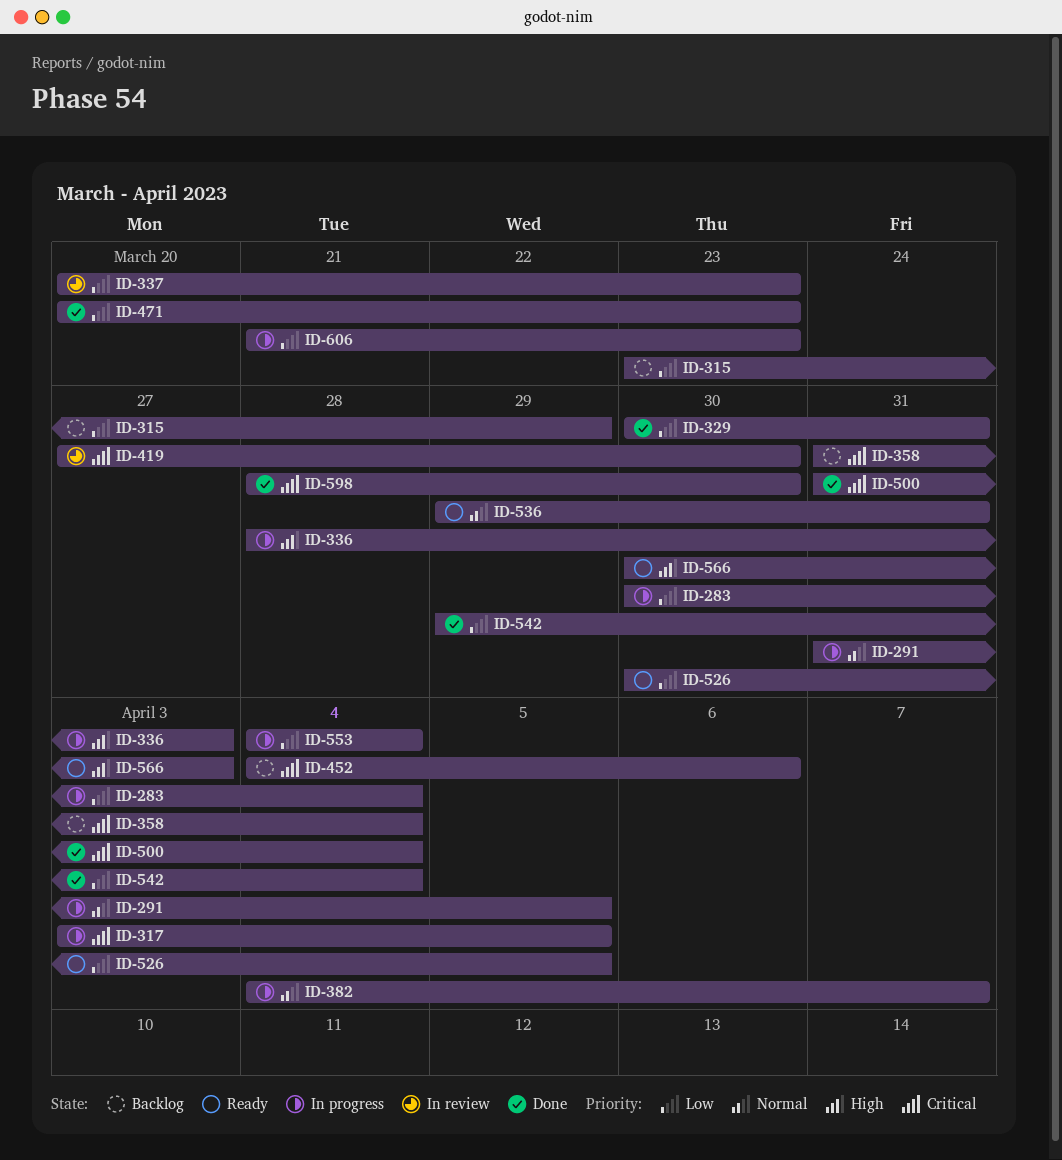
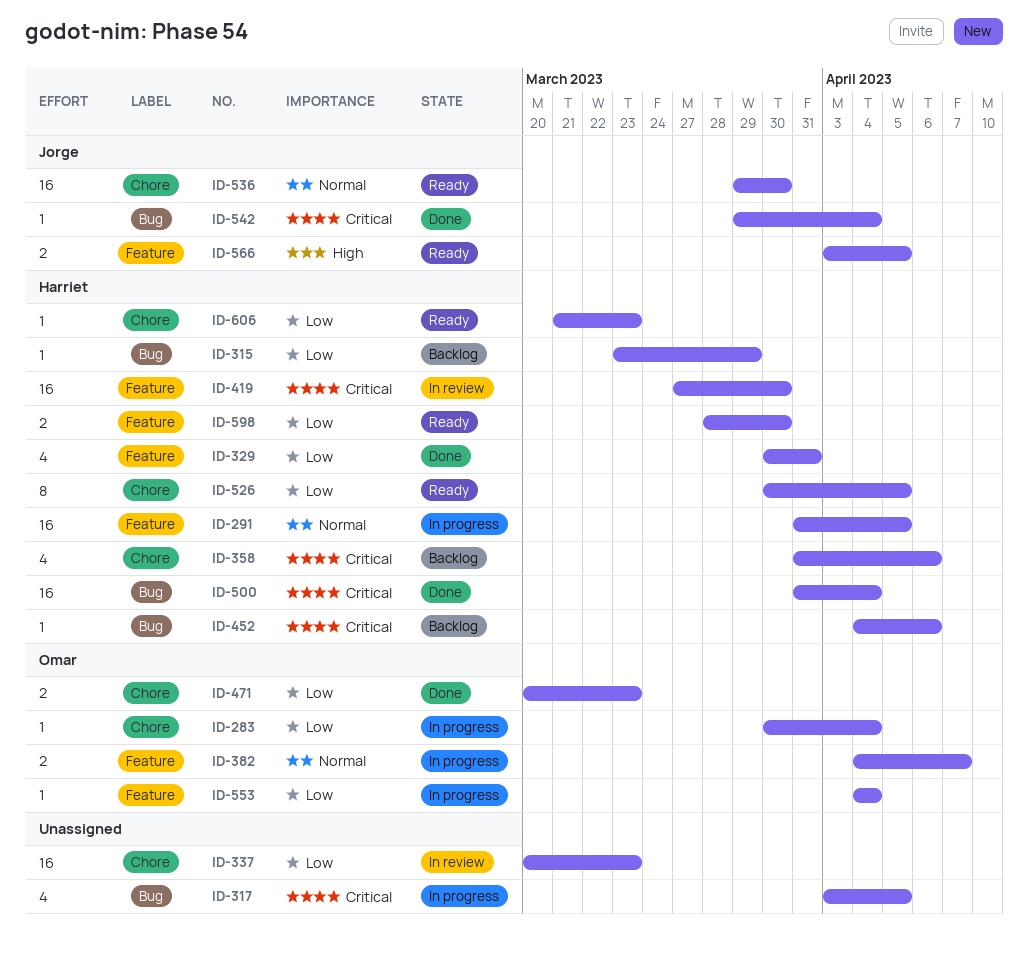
ID-336: present -> none
ID-358, due: Apr 4 -> Apr 6
ID-536, due: Mar 31 -> Mar 30
ID-542, priority: Low -> Critical
ID-566, start: Mar 30 -> Apr 3
ID-566, due: Apr 3 -> Apr 5
ID-598, status: Done -> Ready
ID-598, priority: Critical -> Low
ID-606, status: In progress -> Ready

